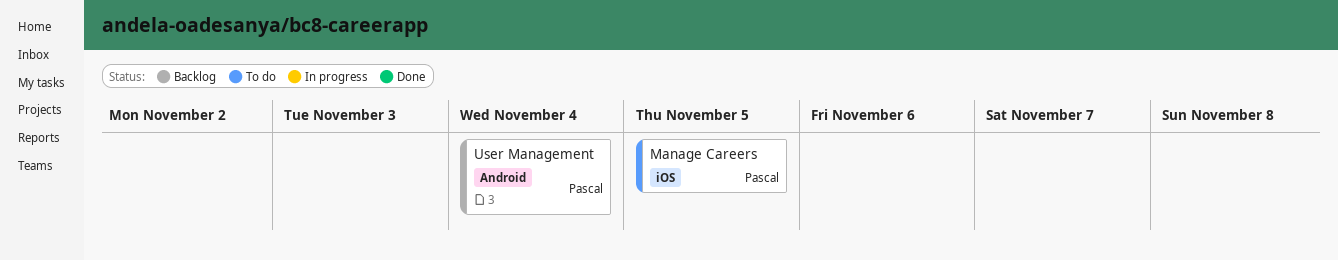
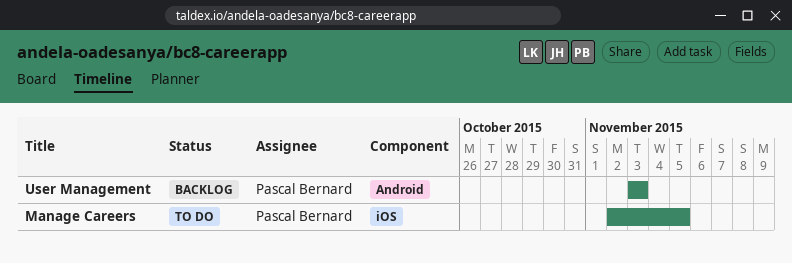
User Management, due: Nov 4 -> Nov 3

